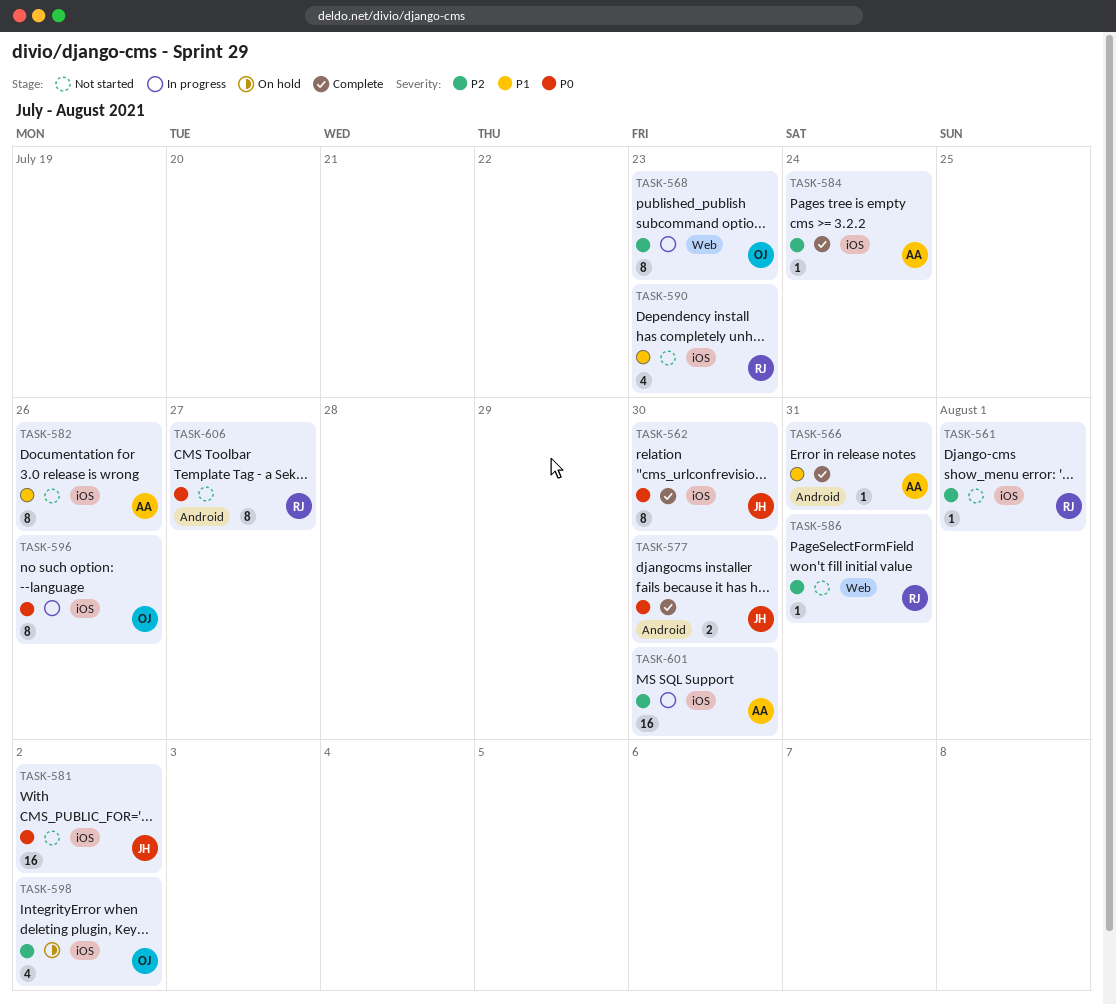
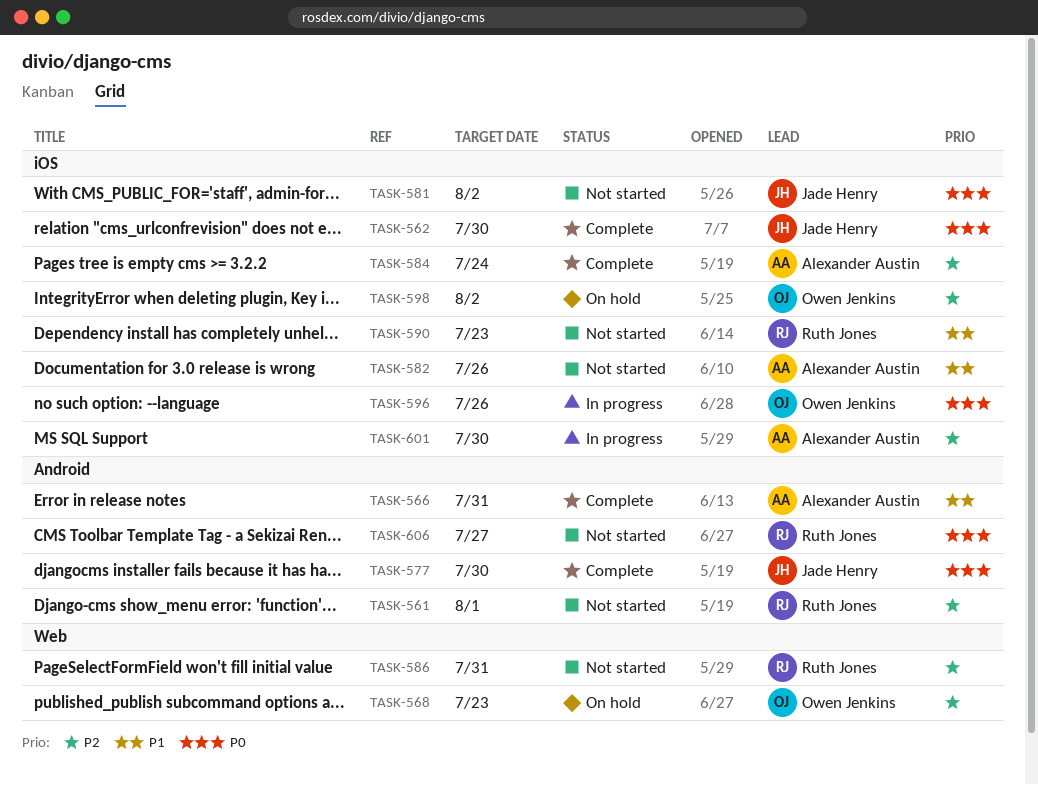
TASK-561, label: iOS -> Android
TASK-568, status: In progress -> On hold

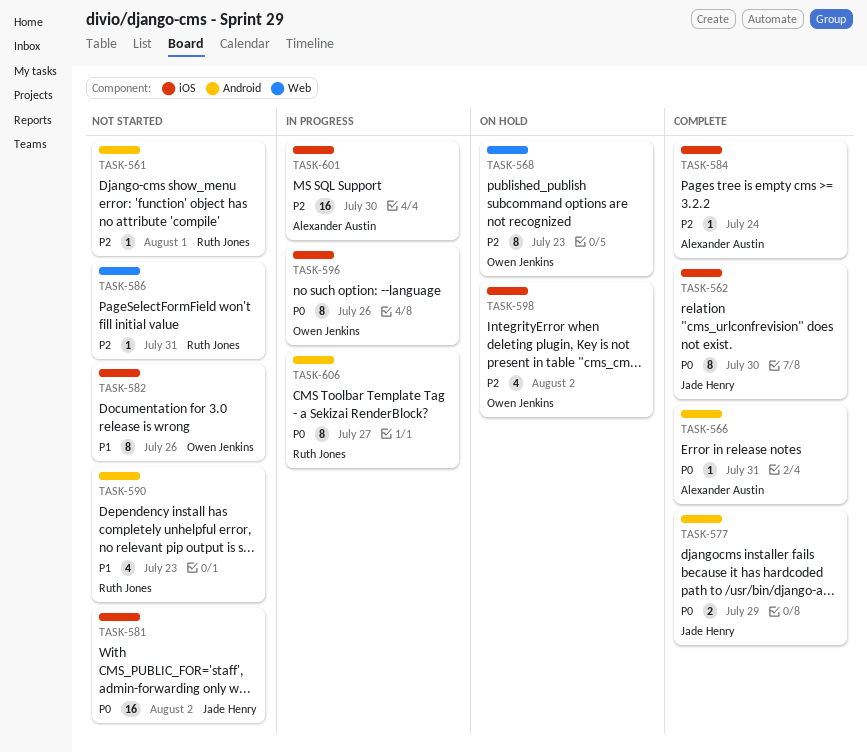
TASK-566, priority: P1 -> P0
TASK-577, due: Jul 30 -> Jul 29
TASK-582, owner: Alexander Austin -> Owen Jenkins
TASK-590, label: iOS -> Android
TASK-606, status: Not started -> In progress

